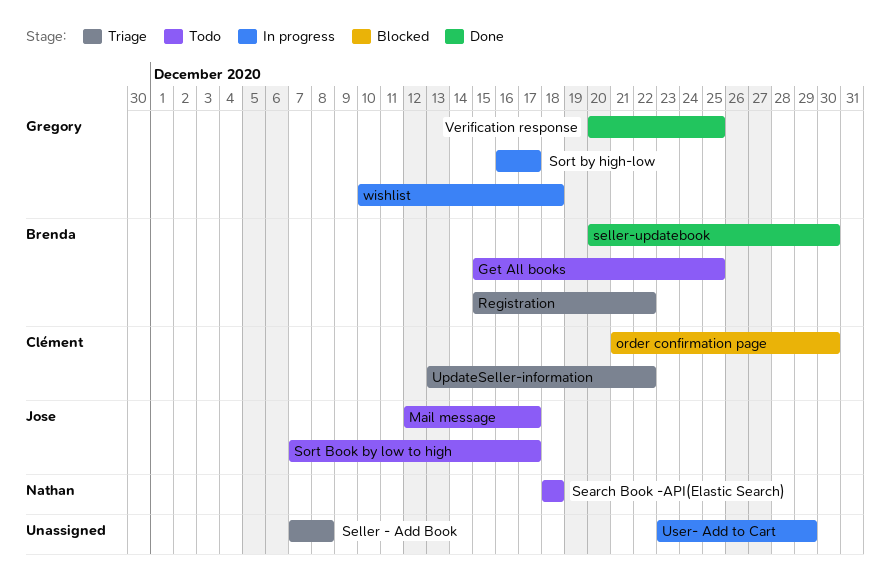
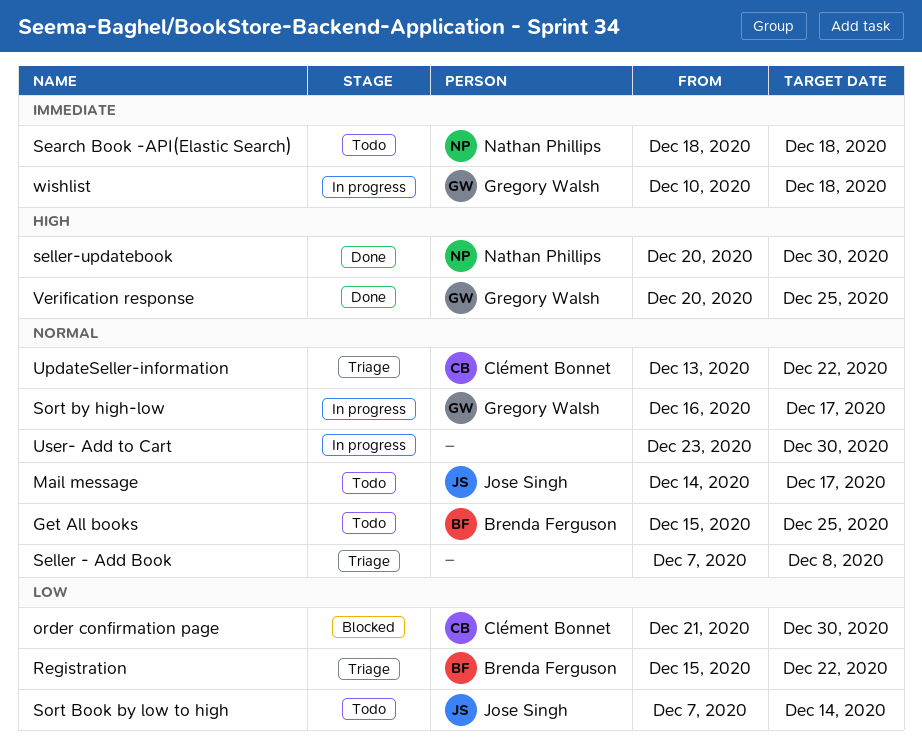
Mail message, start: Dec 12 -> Dec 14
seller-updatebook, owner: Brenda Ferguson -> Nathan Phillips
Sort Book by low to high, due: Dec 17 -> Dec 14
User- Add to Cart, due: Dec 29 -> Dec 30

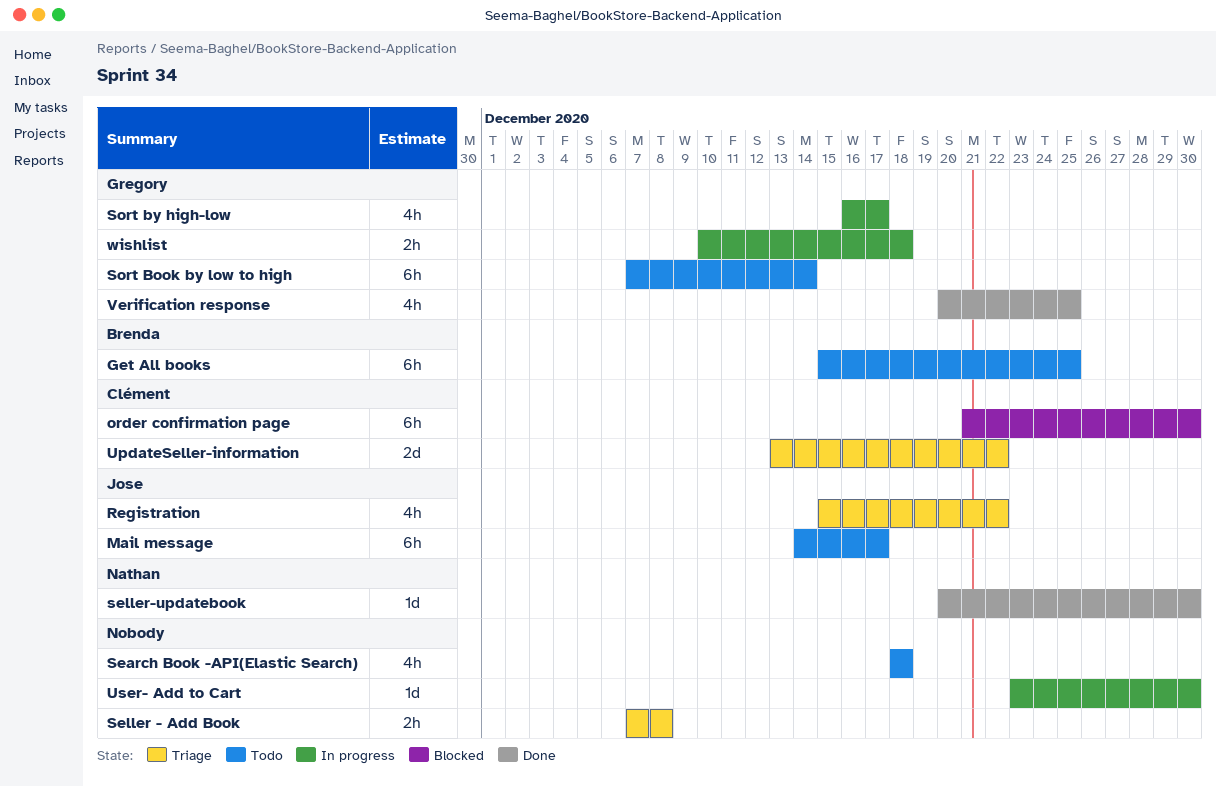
Registration, owner: Brenda Ferguson -> Jose Singh
Search Book -API(Elastic Search), owner: Nathan Phillips -> none
Sort Book by low to high, owner: Jose Singh -> Gregory Walsh

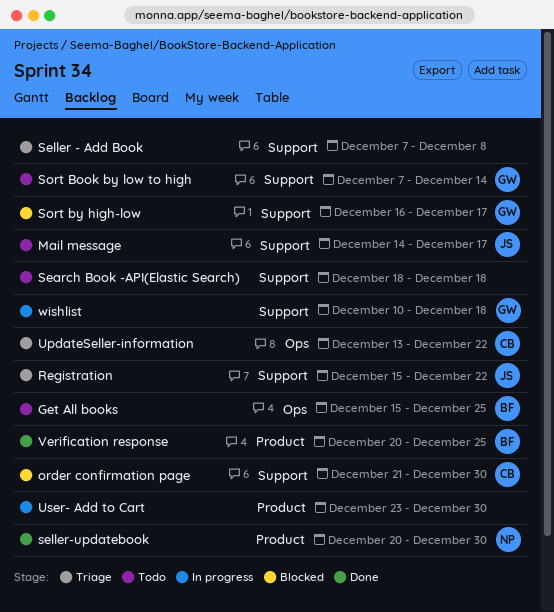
Sort by high-low, status: In progress -> Blocked
Verification response, owner: Gregory -> Brenda

